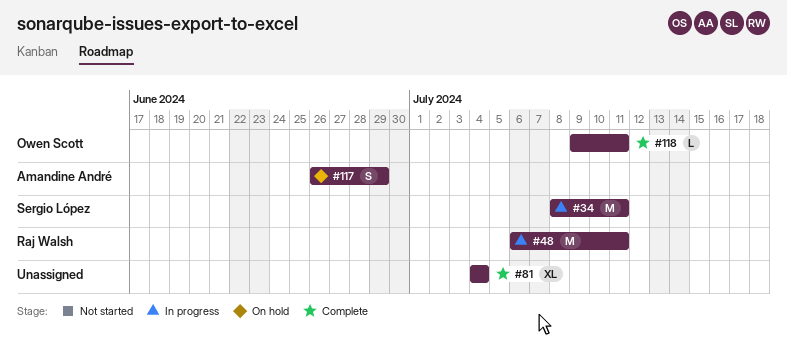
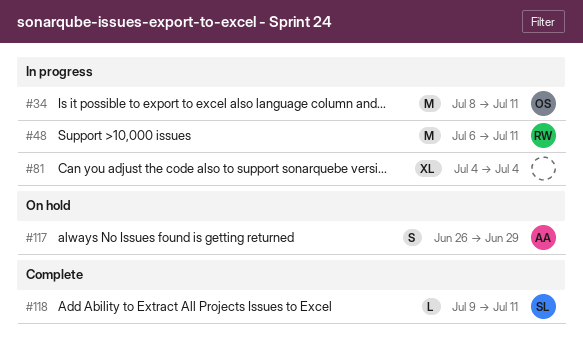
#34, owner: Sergio López -> Owen Scott
#81, status: Complete -> In progress
#118, owner: Owen Scott -> Sergio López

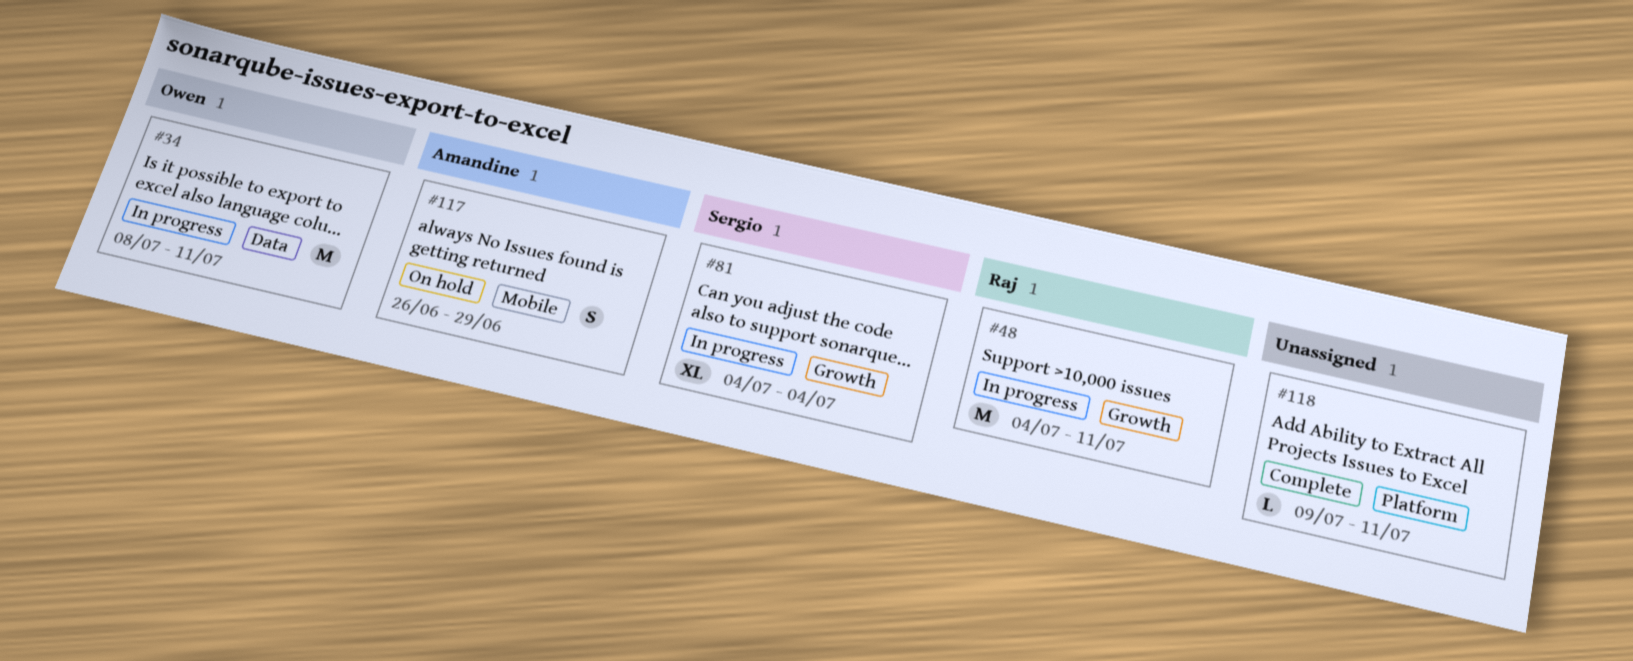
#48, start: Jul 6 -> Jul 4
#81, owner: none -> Sergio
#118, owner: Sergio -> none

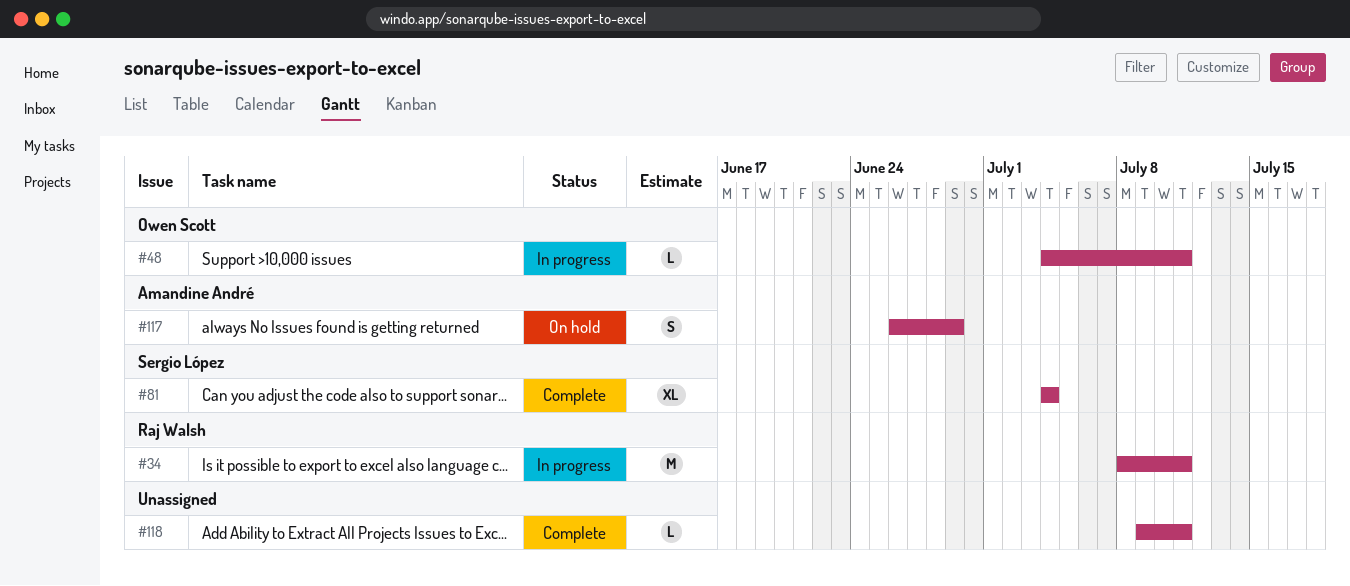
#34, owner: Owen Scott -> Raj Walsh
#48, owner: Raj Walsh -> Owen Scott
#48, estimate: M -> L
#81, status: In progress -> Complete

